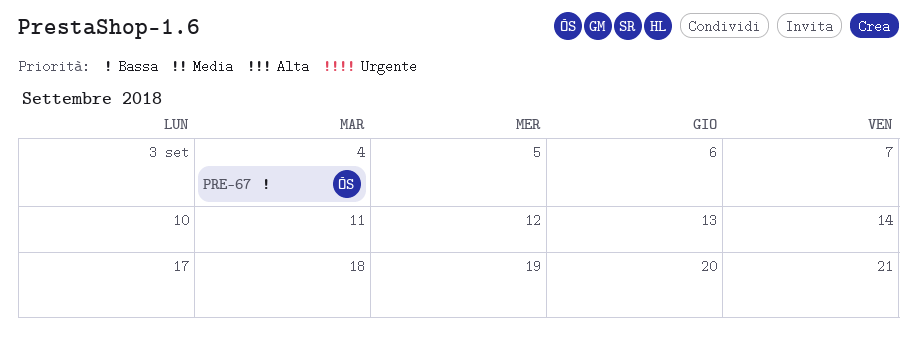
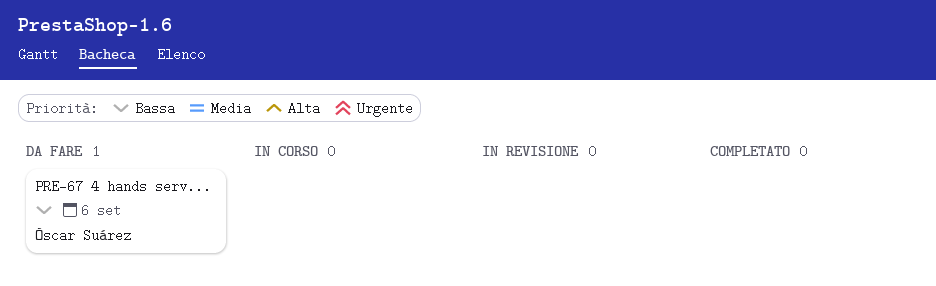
PRE-67, due: Sep 4 -> Sep 6

